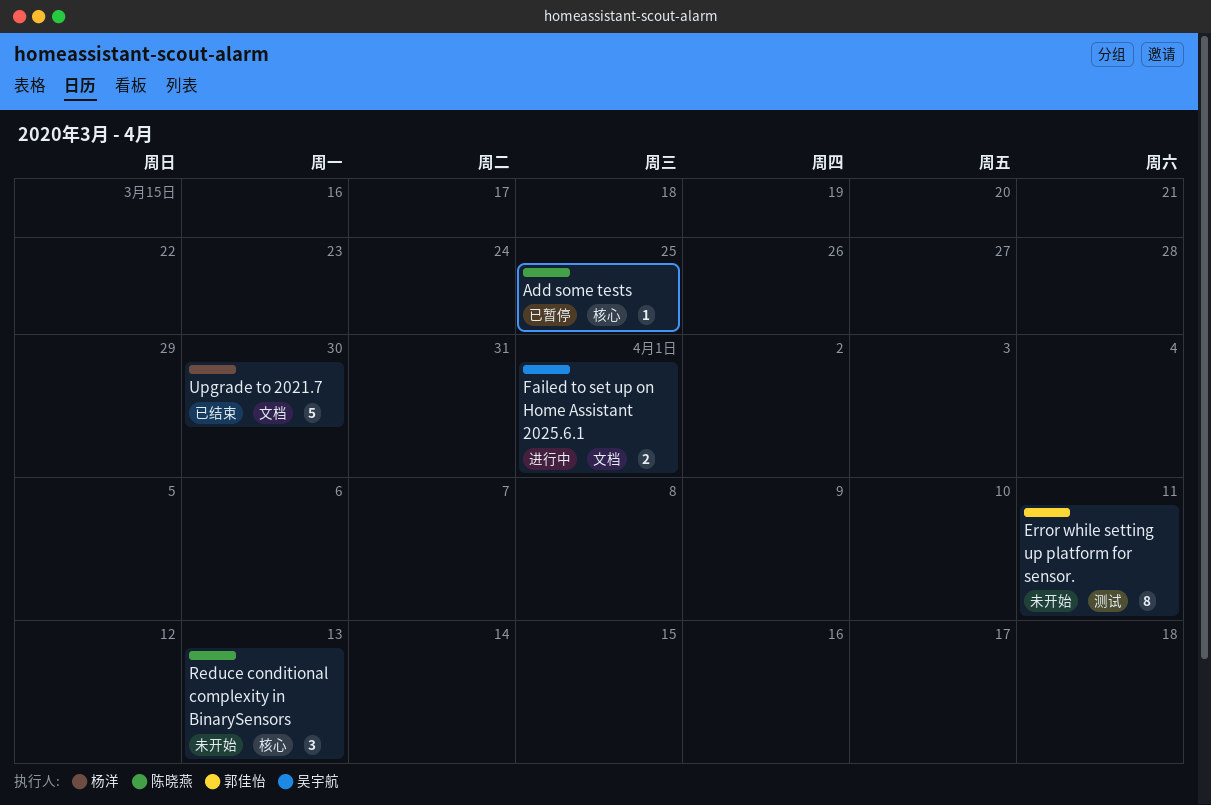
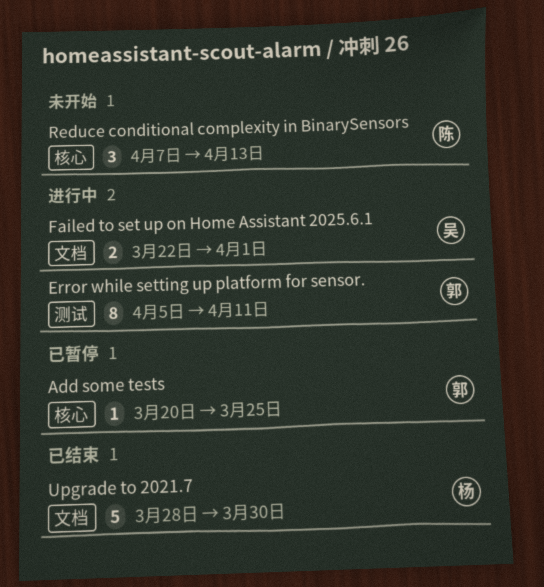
Add some tests, owner: 陈晓燕 -> 郭佳怡
Error while setting up platform for sensor., status: 未开始 -> 进行中

